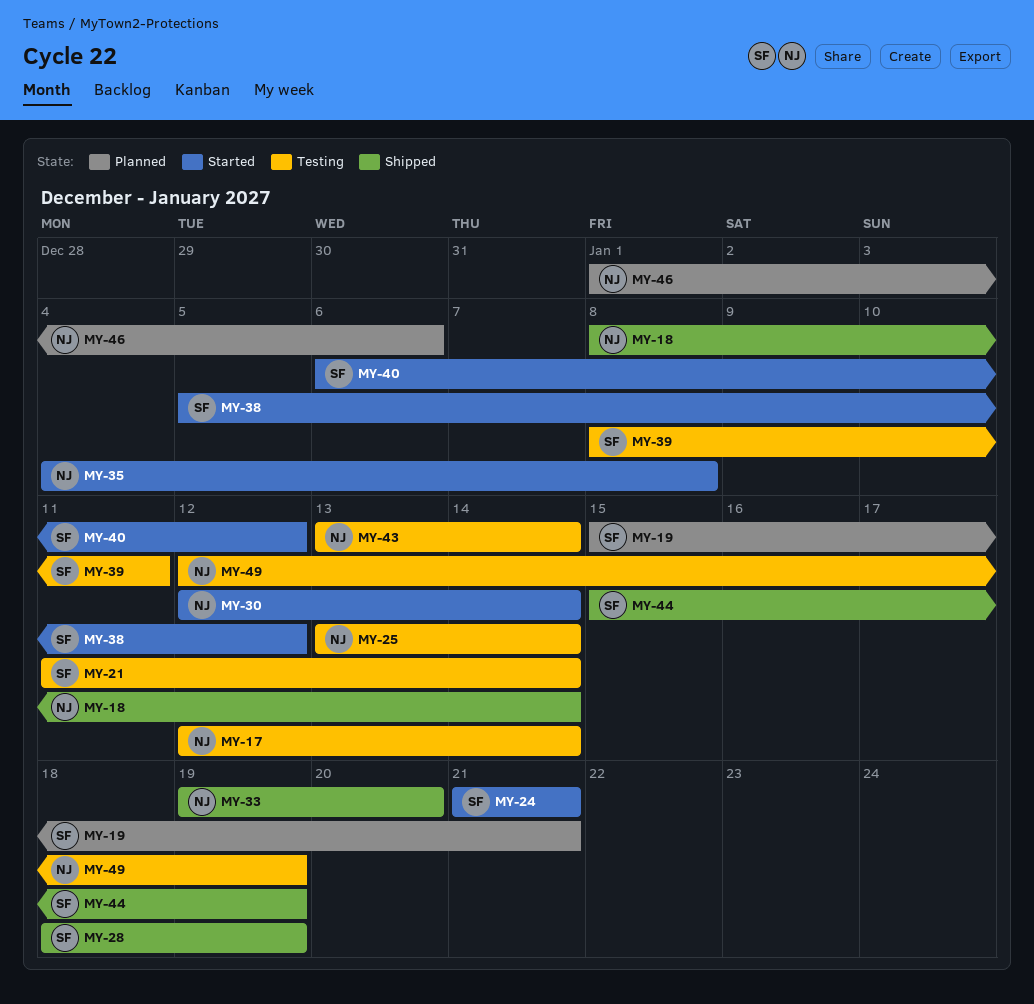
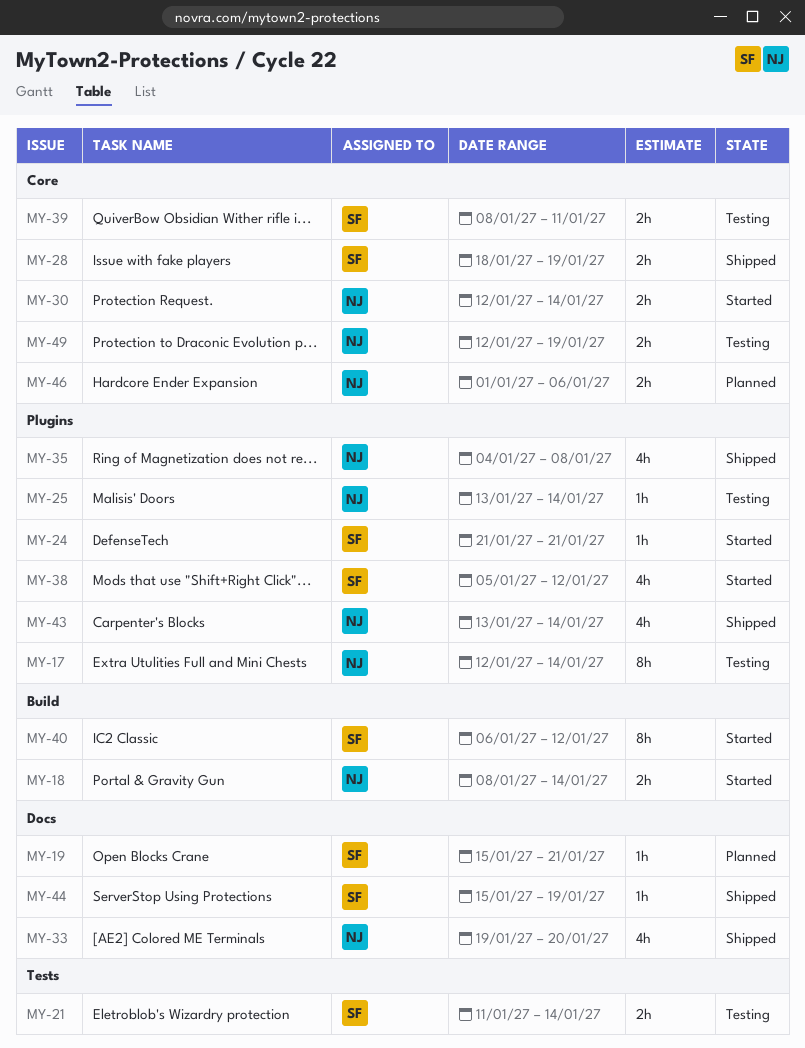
MY-18, status: Shipped -> Started
MY-35, status: Started -> Shipped
MY-43, status: Testing -> Shipped

